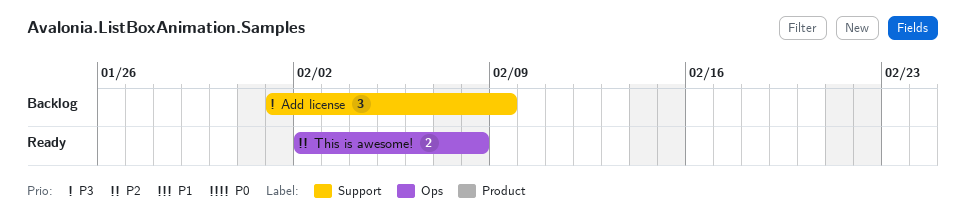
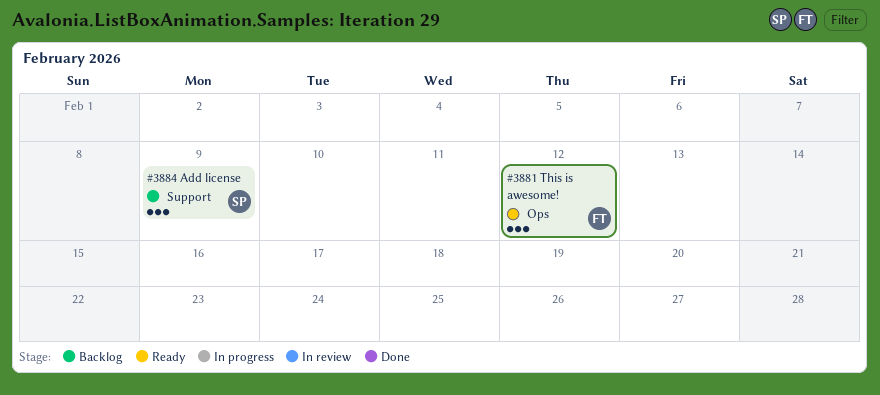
This is awesome!, estimate: 2 -> 3
This is awesome!, due: Feb 8 -> Feb 12

